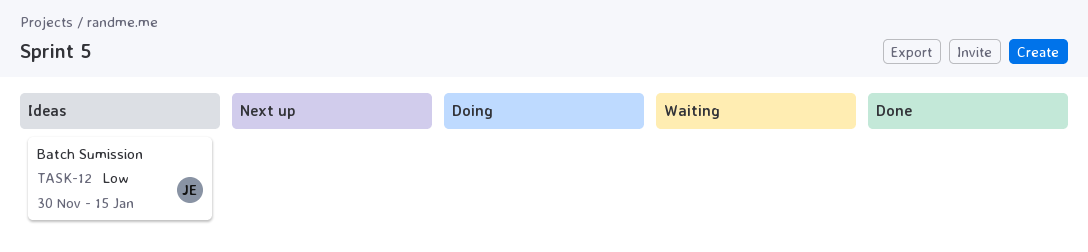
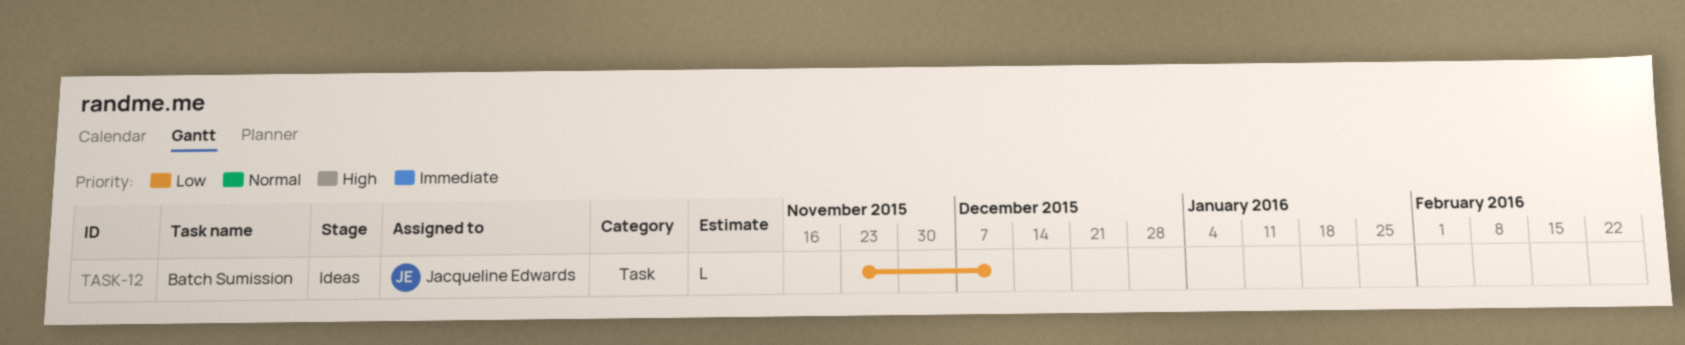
TASK-12, start: Nov 30 -> Nov 23
TASK-12, due: Jan 15 -> Dec 11

